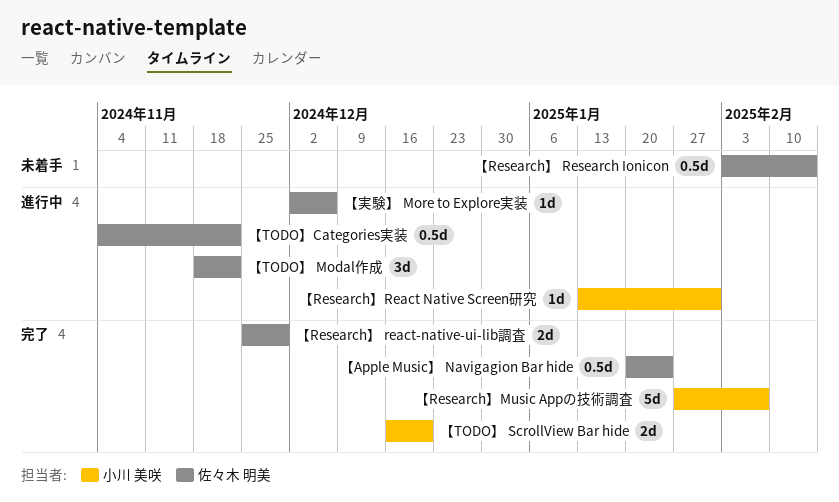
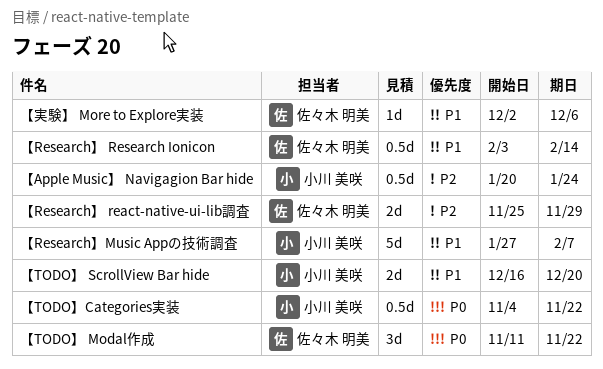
【Apple Music】 Navigagion Bar hide, owner: 佐々木 明美 -> 小川 美咲
【Research】React Native Screen研究: present -> none
【TODO】 Modal作成, start: Nov 18 -> Nov 11
【TODO】Categories実装, owner: 佐々木 明美 -> 小川 美咲

